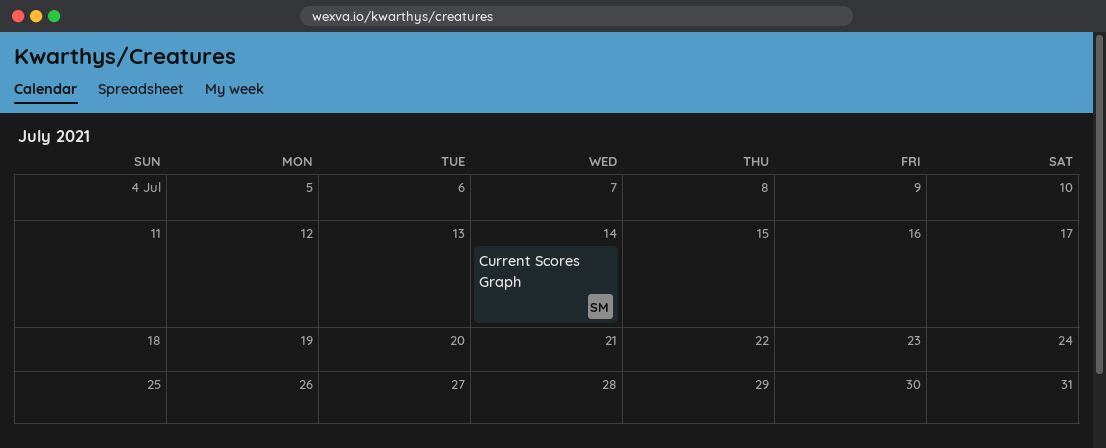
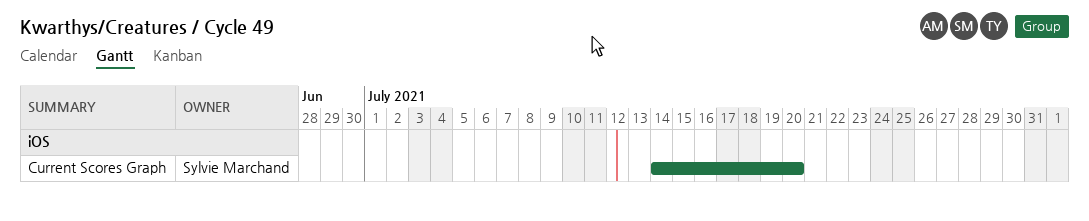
Current Scores Graph, due: Jul 14 -> Jul 20

